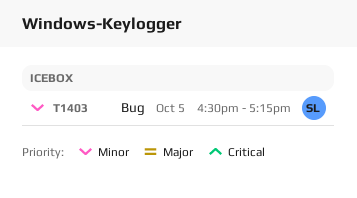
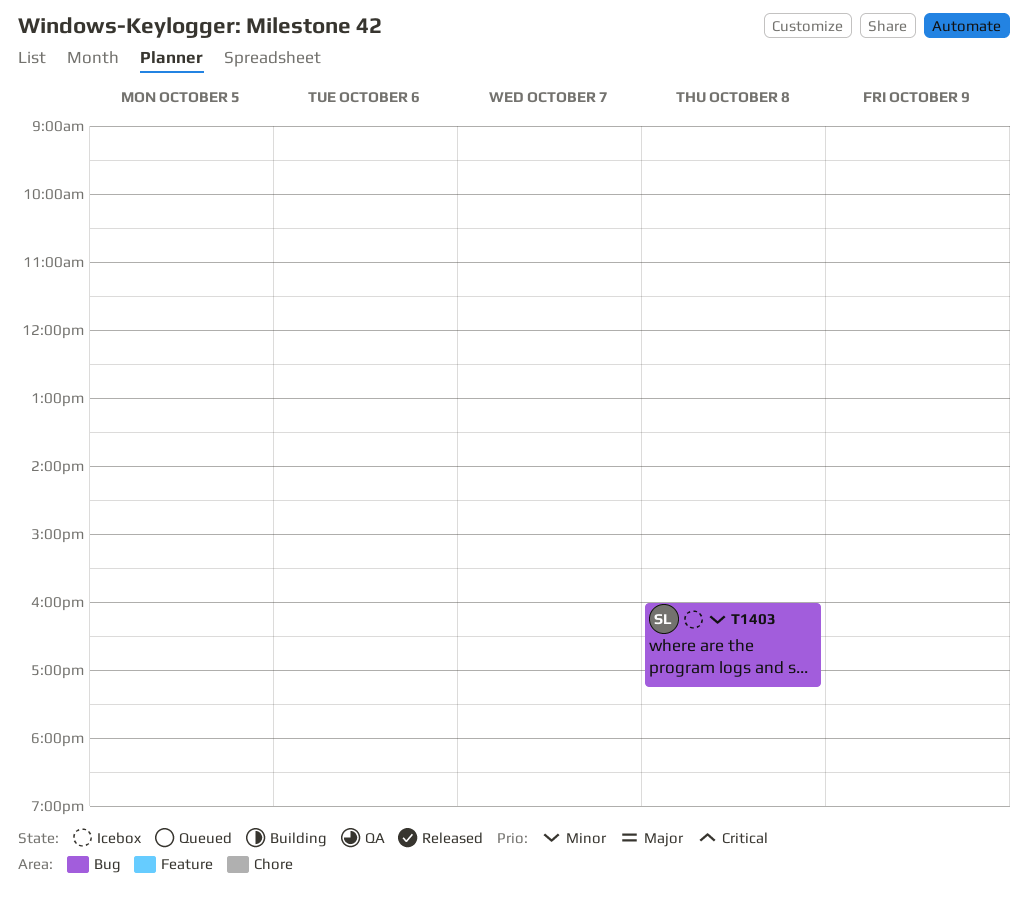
T1403, day: Oct 5 -> Oct 8
T1403, begins: 16:30 -> 16:00

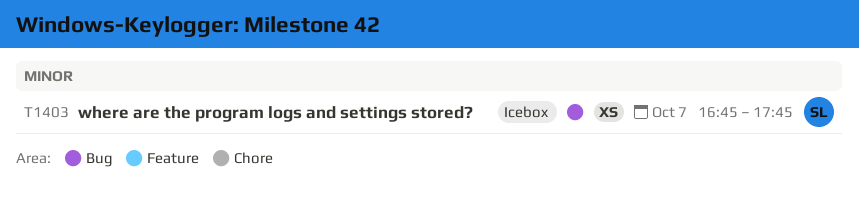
T1403, day: Oct 8 -> Oct 7
T1403, begins: 16:00 -> 16:45
T1403, ends: 17:15 -> 17:45

